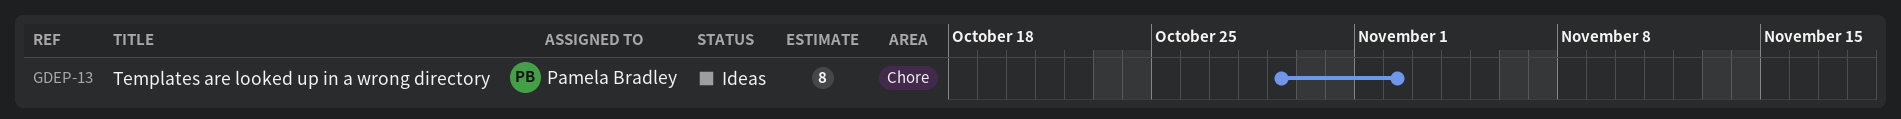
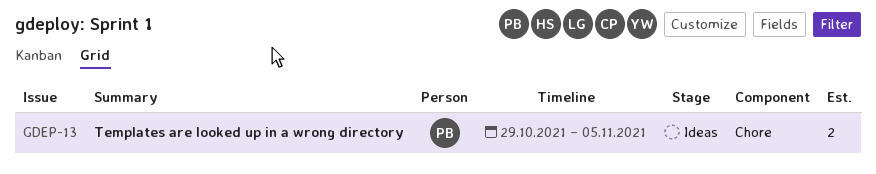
GDEP-13, estimate: 8 -> 2
GDEP-13, due: Nov 2 -> Nov 5

